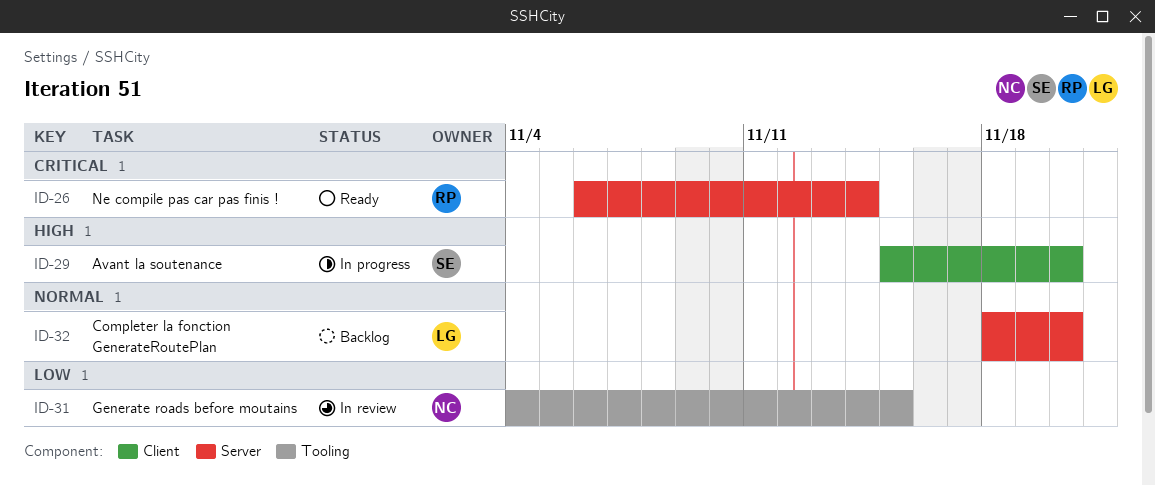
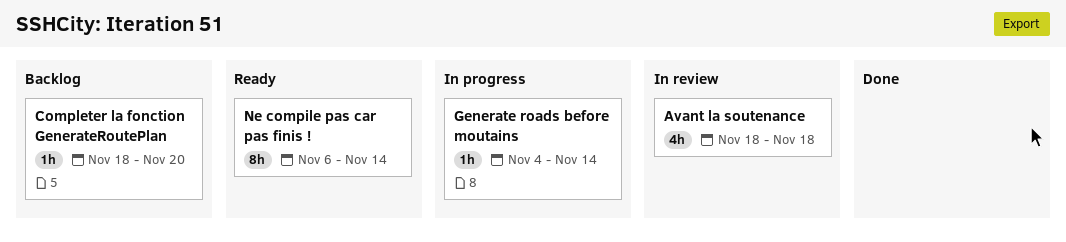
Avant la soutenance, status: In progress -> In review
Avant la soutenance, start: Nov 15 -> Nov 18
Avant la soutenance, due: Nov 20 -> Nov 18
Generate roads before moutains, status: In review -> In progress
Generate roads before moutains, due: Nov 15 -> Nov 14

